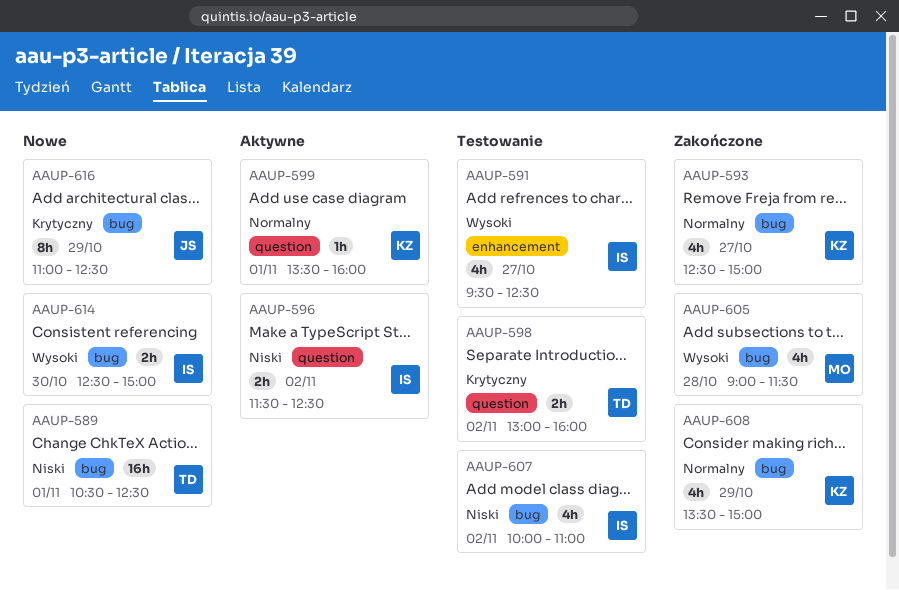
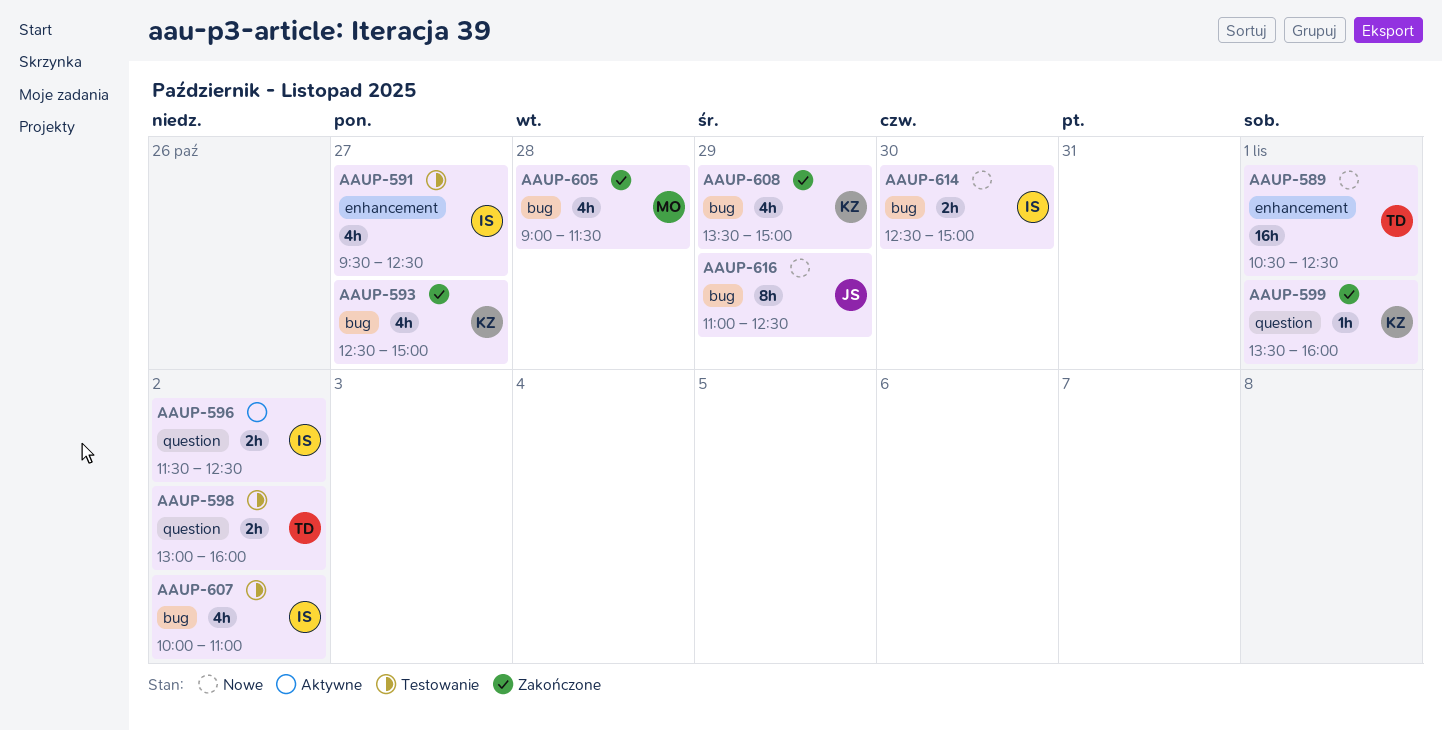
AAUP-589, label: bug -> enhancement
AAUP-599, status: Aktywne -> Zakończone

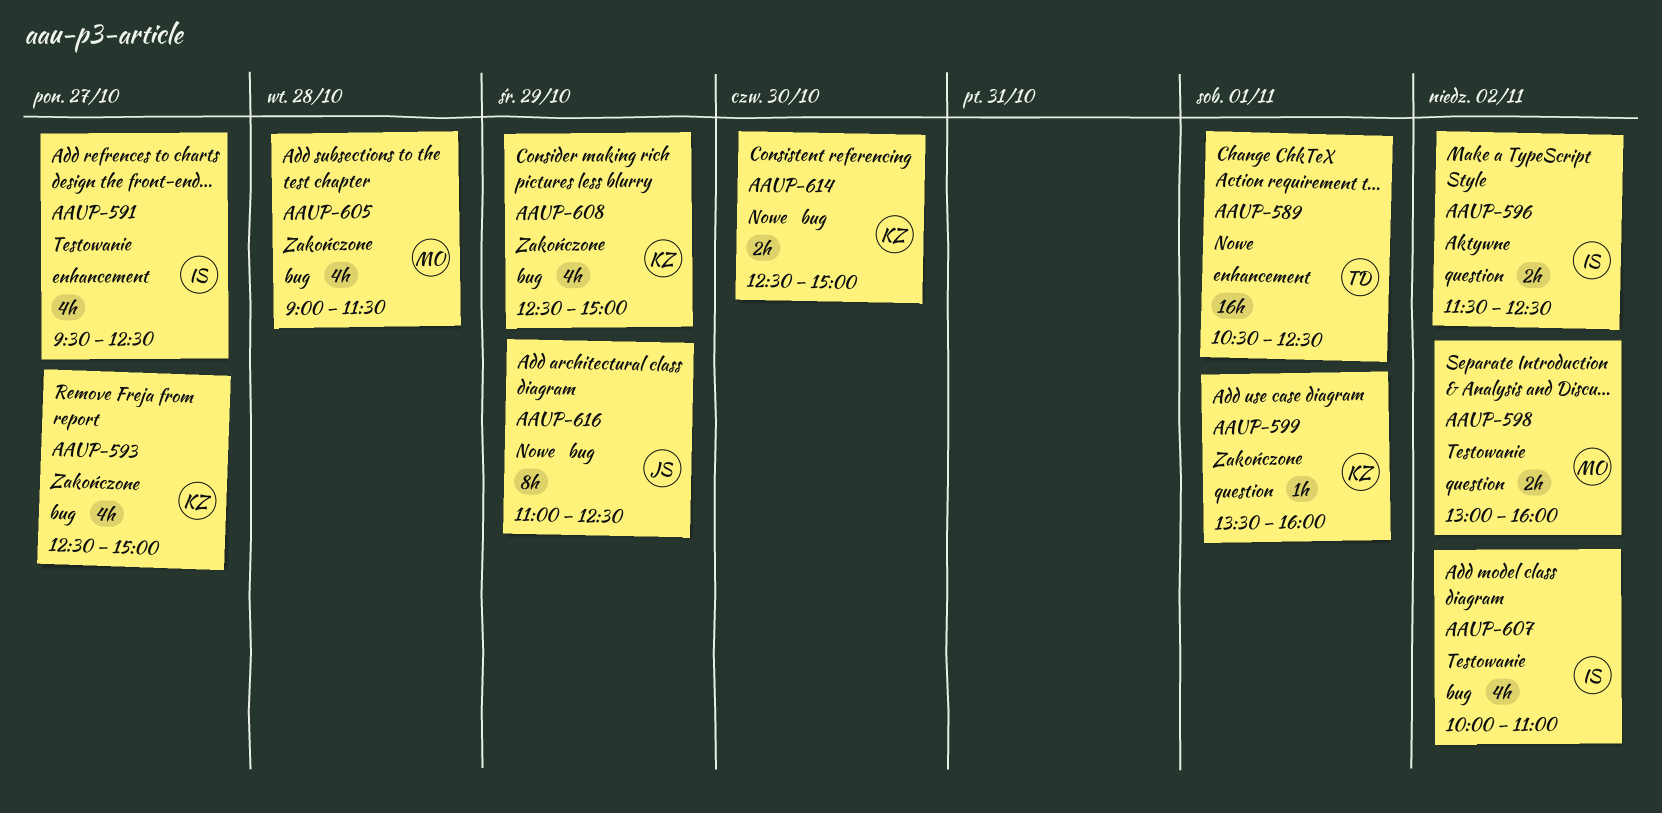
AAUP-598, owner: TD -> MO
AAUP-608, begins: 13:30 -> 12:30
AAUP-614, owner: IS -> KZ

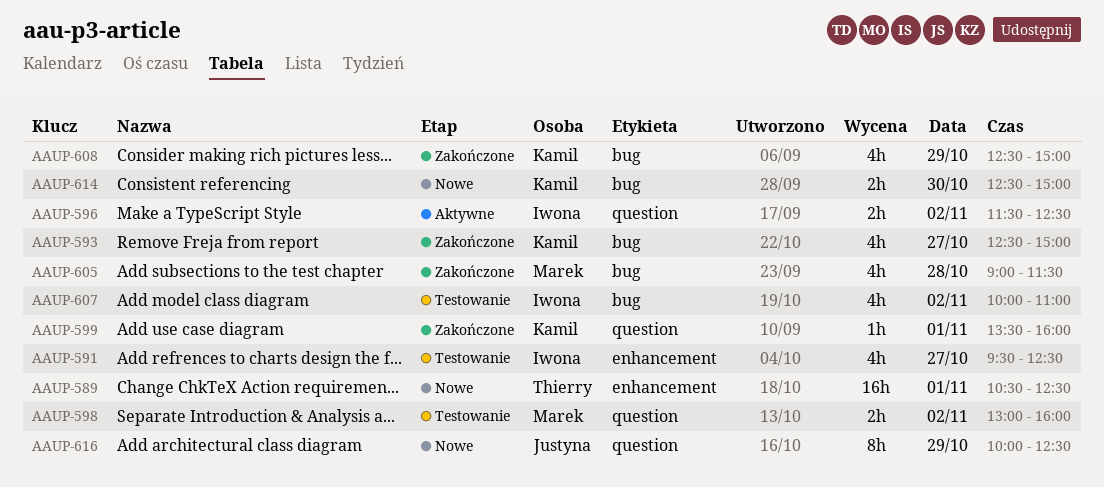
AAUP-616, label: bug -> question
AAUP-616, begins: 11:00 -> 10:00

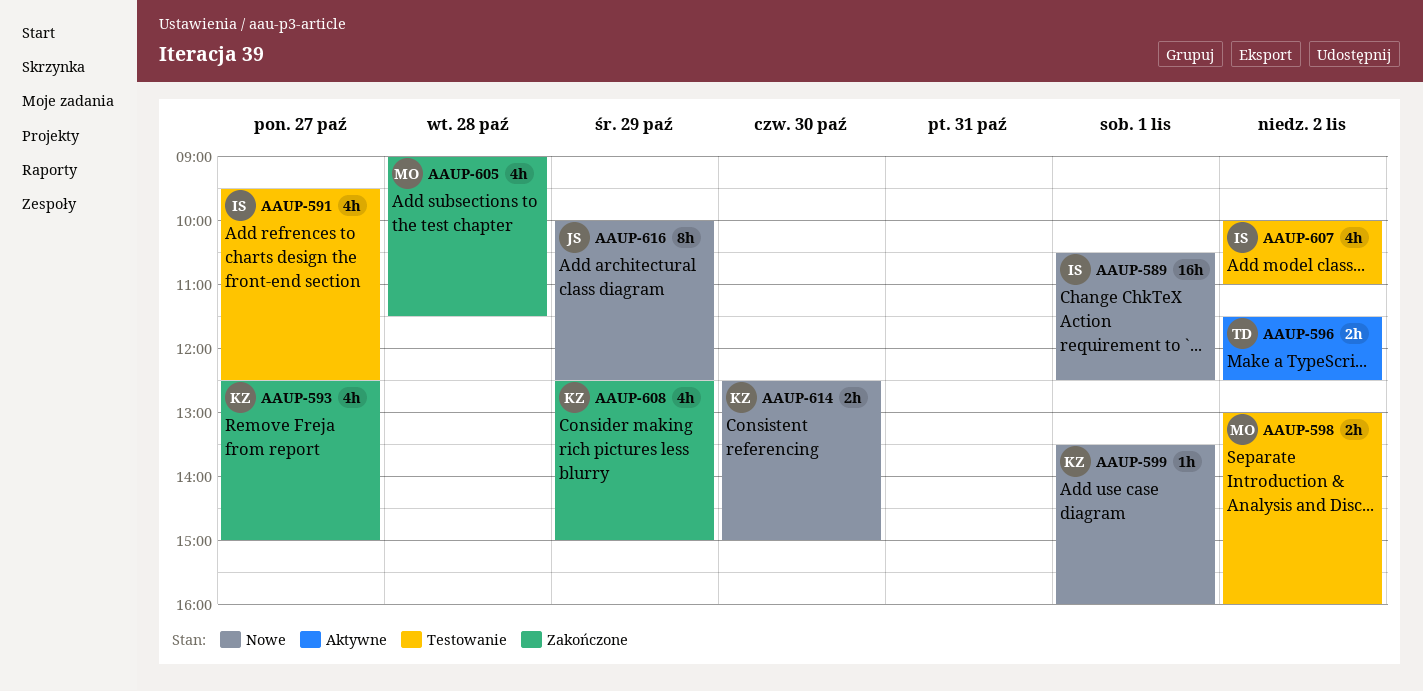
AAUP-589, owner: Thierry -> Iwona
AAUP-596, owner: Iwona -> Thierry
AAUP-599, status: Zakończone -> Nowe

